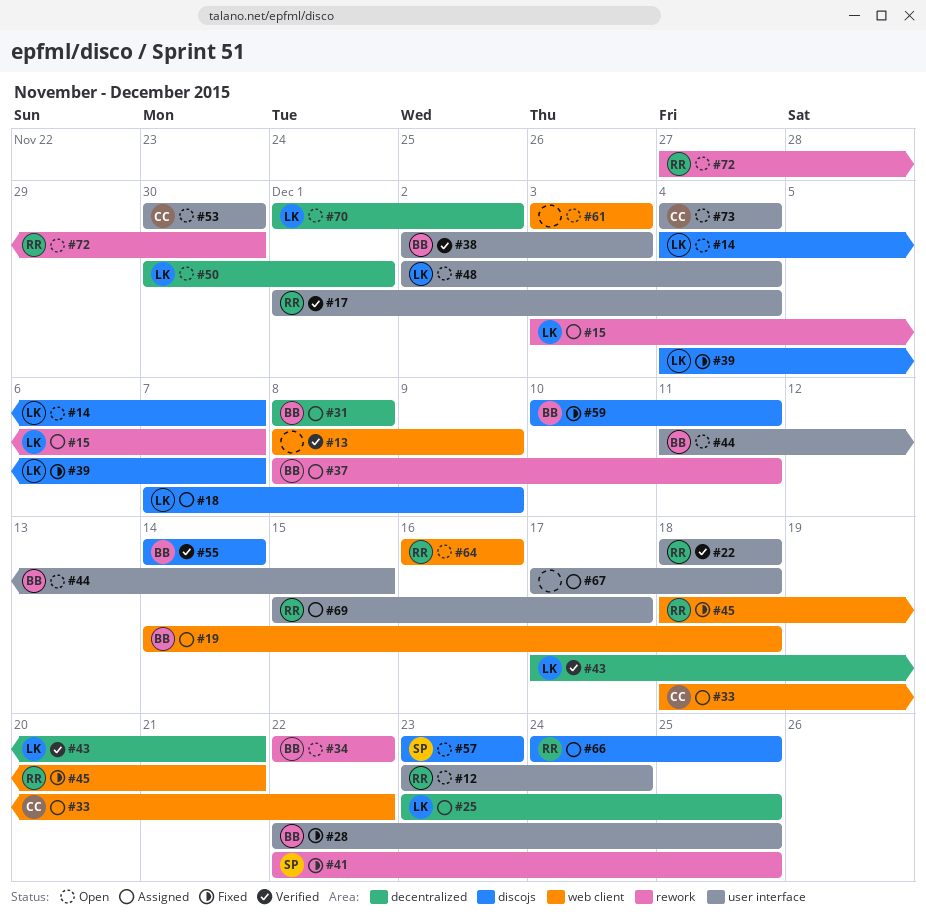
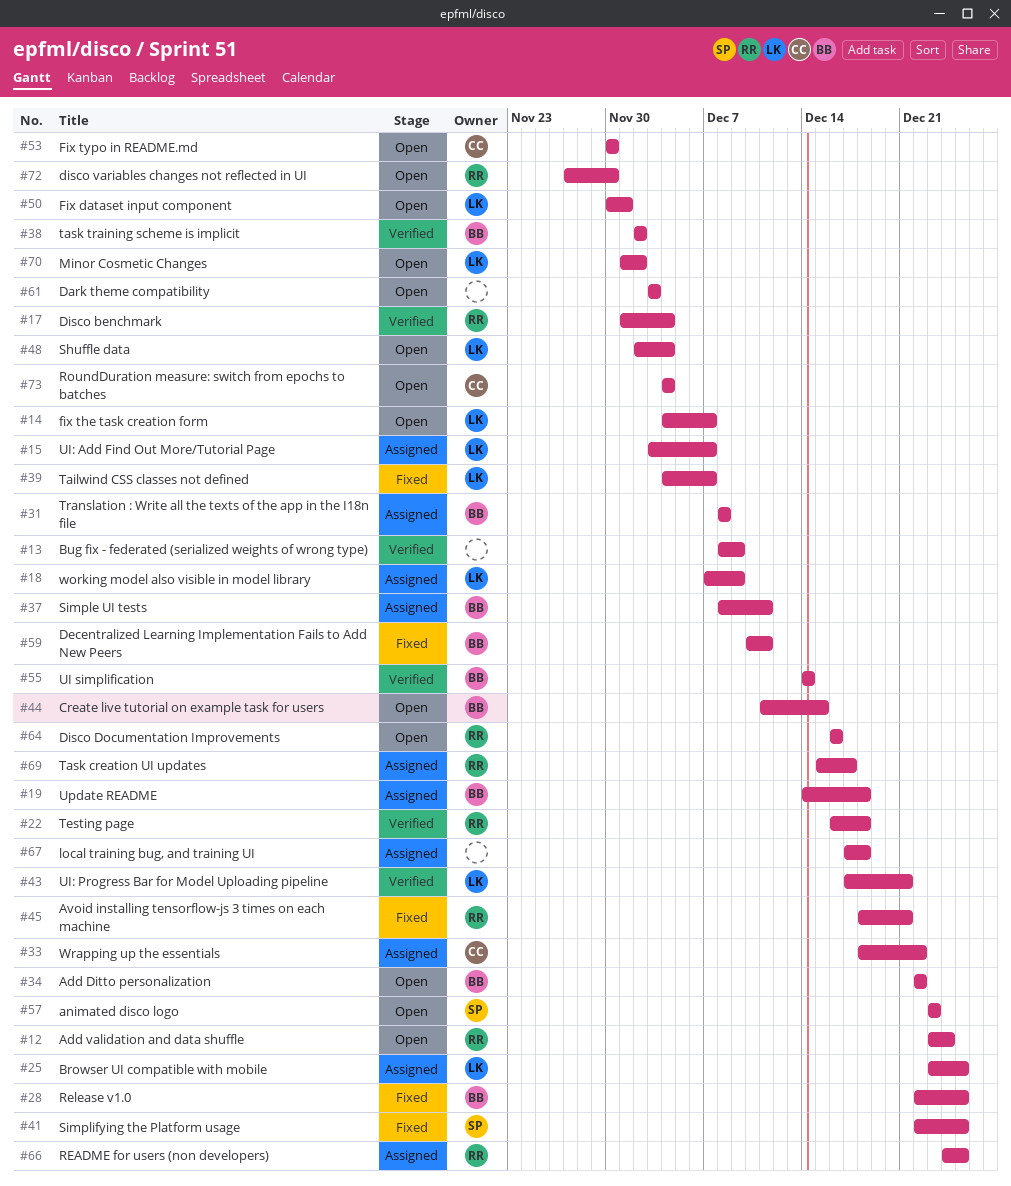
#22, start: Dec 18 -> Dec 16
#38, due: Dec 3 -> Dec 2

